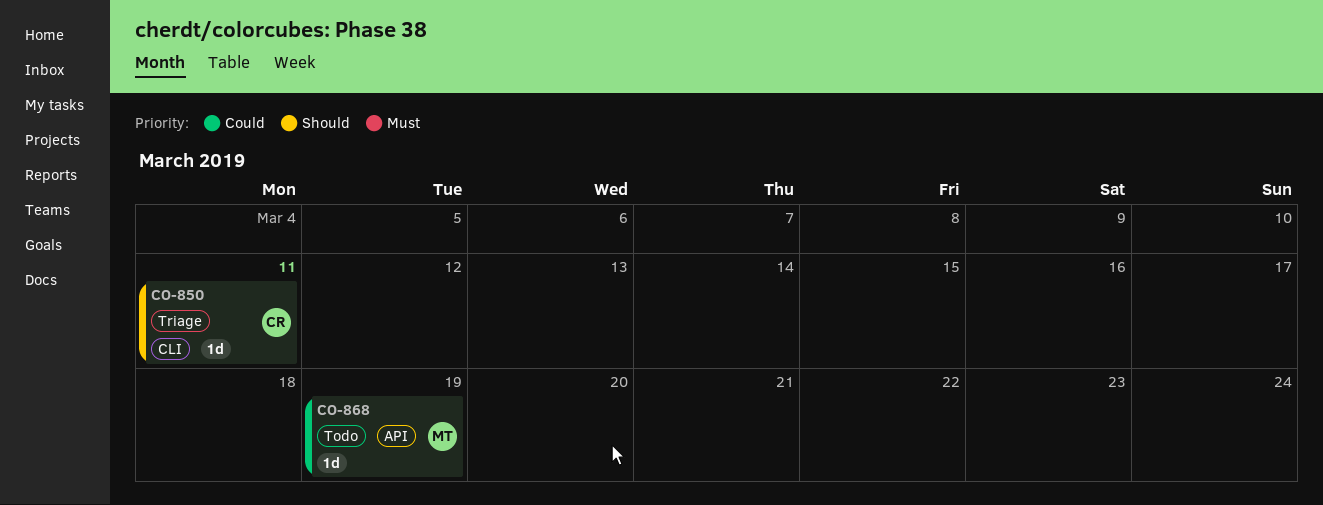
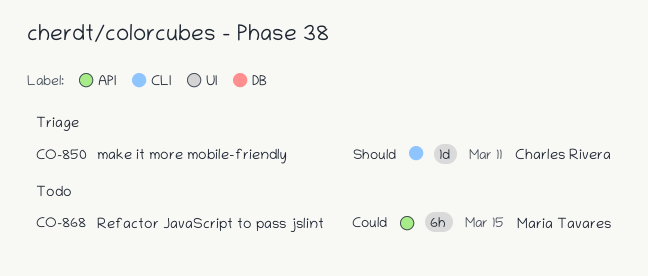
CO-868, estimate: 1d -> 6h
CO-868, due: Mar 19 -> Mar 15

